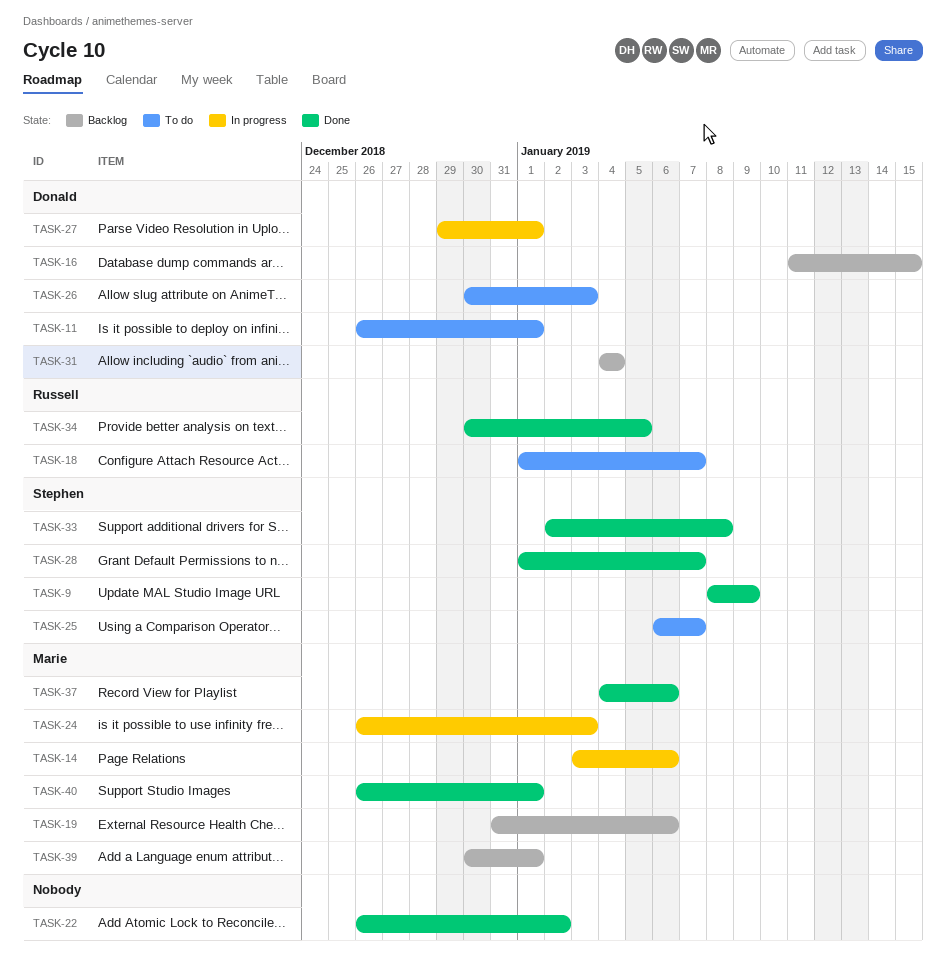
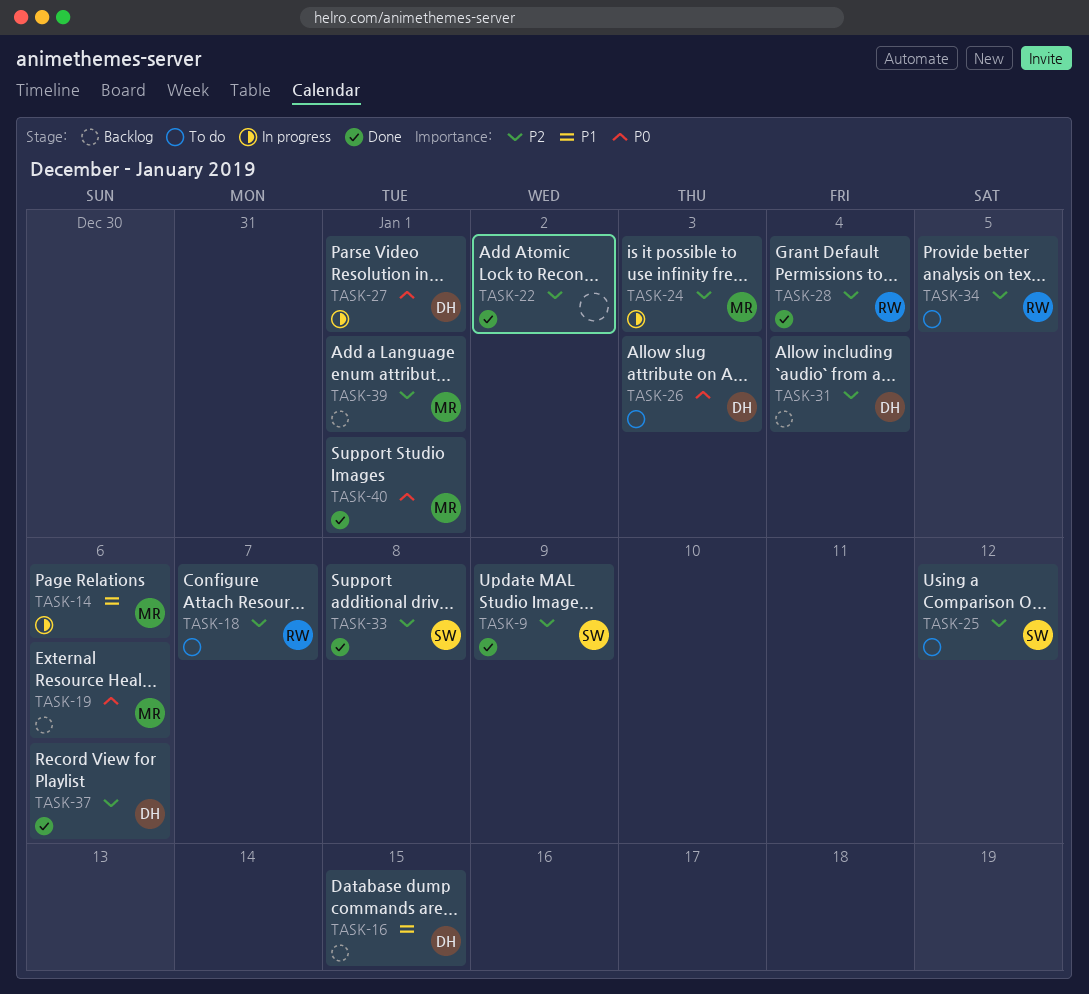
TASK-11: present -> none
TASK-25, due: Jan 7 -> Jan 12
TASK-28, owner: Stephen -> Russell
TASK-28, due: Jan 7 -> Jan 4
TASK-34, status: Done -> To do
TASK-37, owner: Marie -> Donald

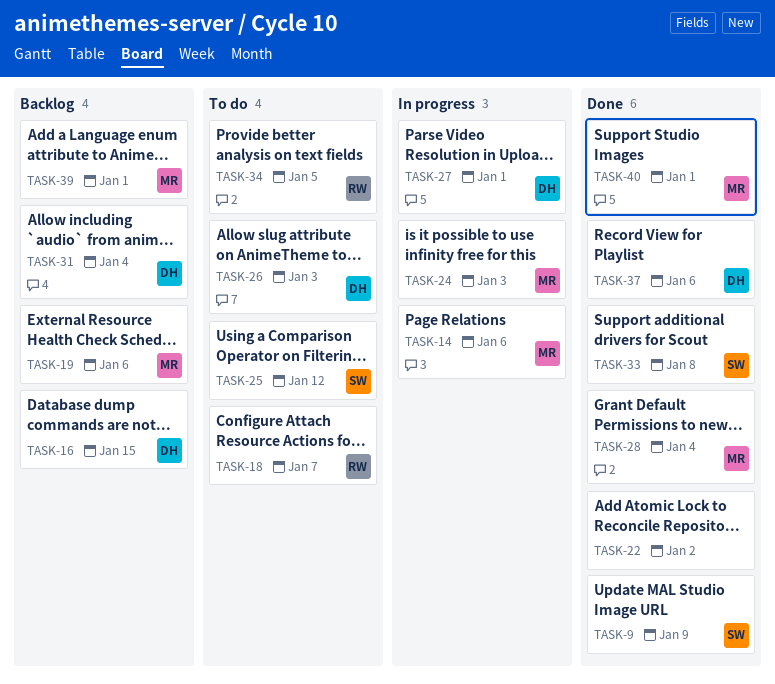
TASK-28, owner: RW -> MR

